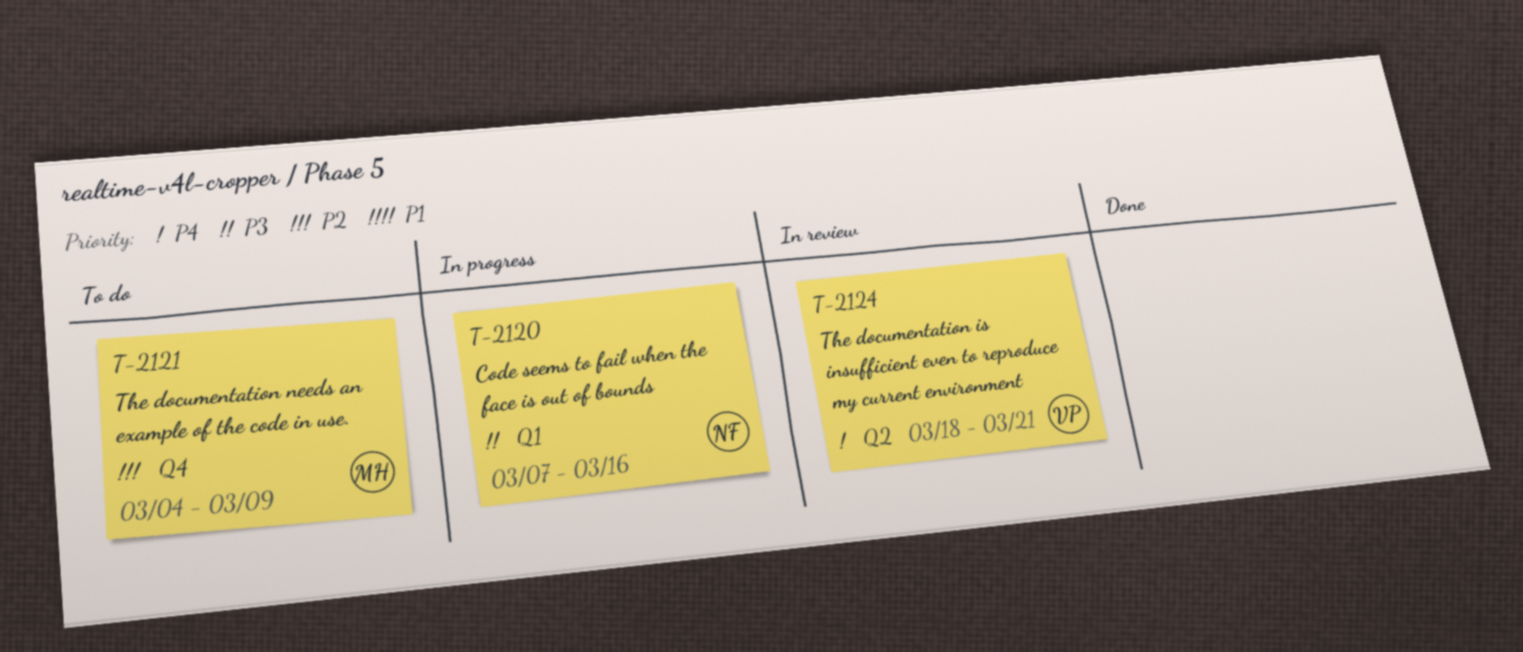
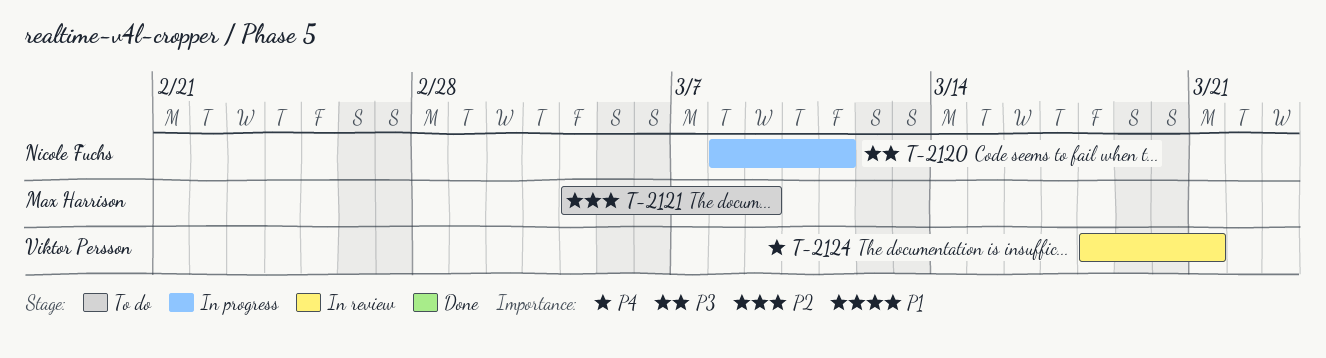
T-2120, start: Mar 7 -> Mar 8
T-2120, due: Mar 16 -> Mar 11

